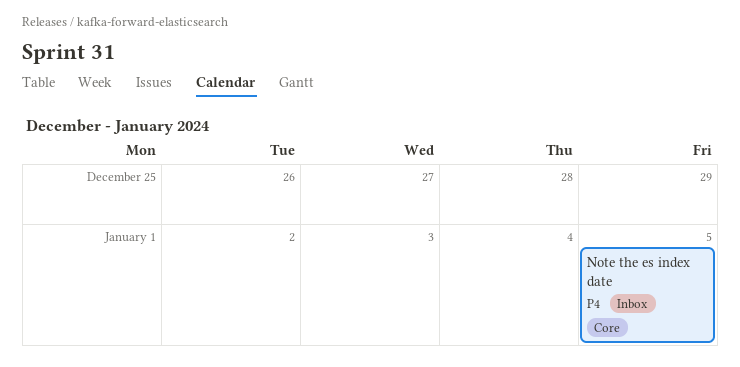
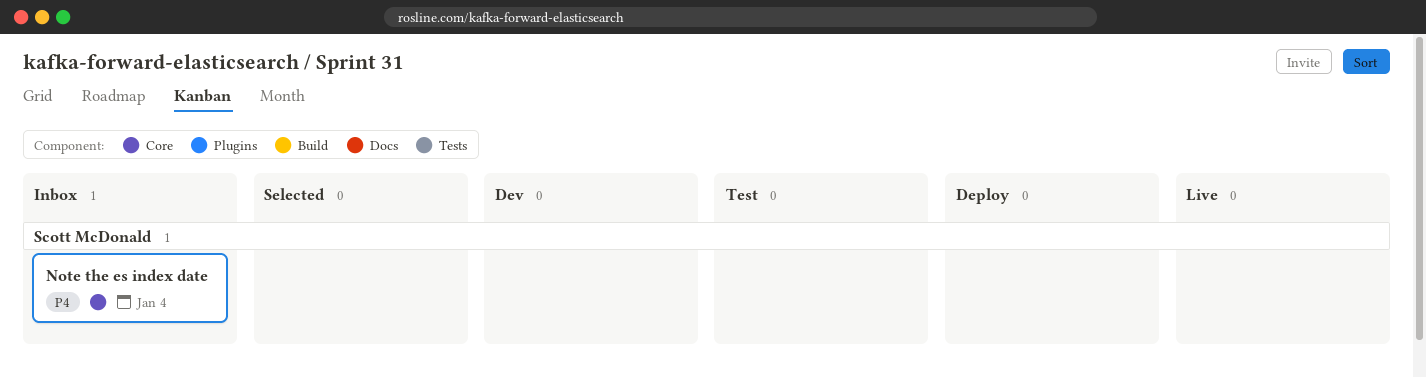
Note the es index date, due: Jan 5 -> Jan 4

